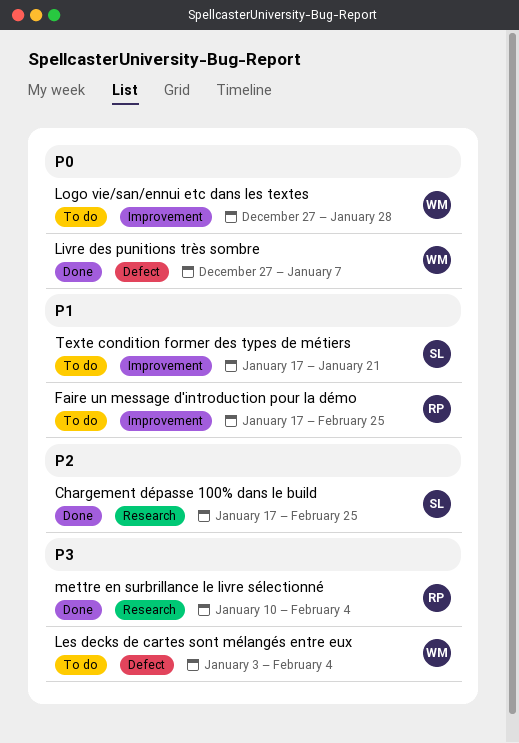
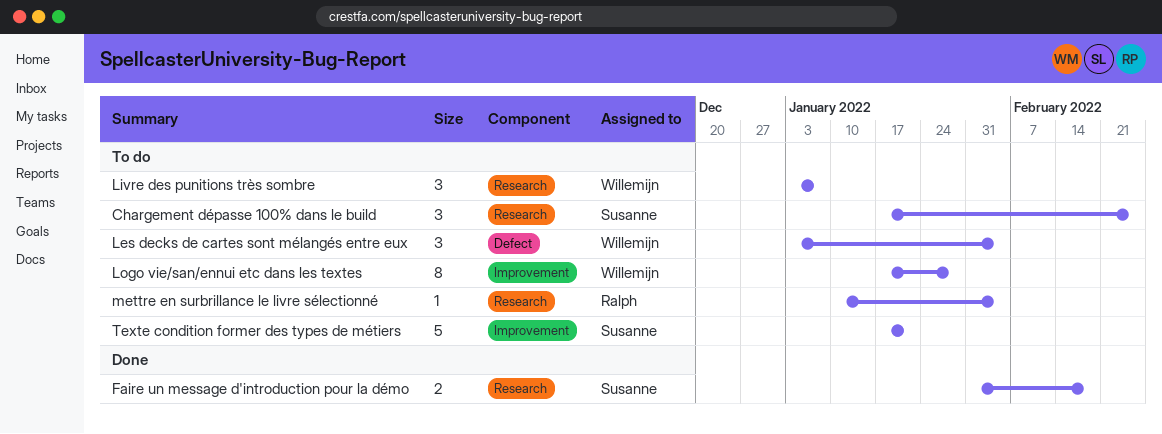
Chargement dépasse 100% dans le build, status: Done -> To do
Faire un message d'introduction pour la démo, status: To do -> Done
Faire un message d'introduction pour la démo, owner: Ralph -> Susanne
Faire un message d'introduction pour la démo, label: Improvement -> Research
Faire un message d'introduction pour la démo, start: Jan 17 -> Jan 31
Faire un message d'introduction pour la démo, due: Feb 25 -> Feb 18
Livre des punitions très sombre, status: Done -> To do
Livre des punitions très sombre, label: Defect -> Research
Livre des punitions très sombre, start: Dec 27 -> Jan 3
Logo vie/san/ennui etc dans les textes, start: Dec 27 -> Jan 17
mettre en surbrillance le livre sélectionné, status: Done -> To do

